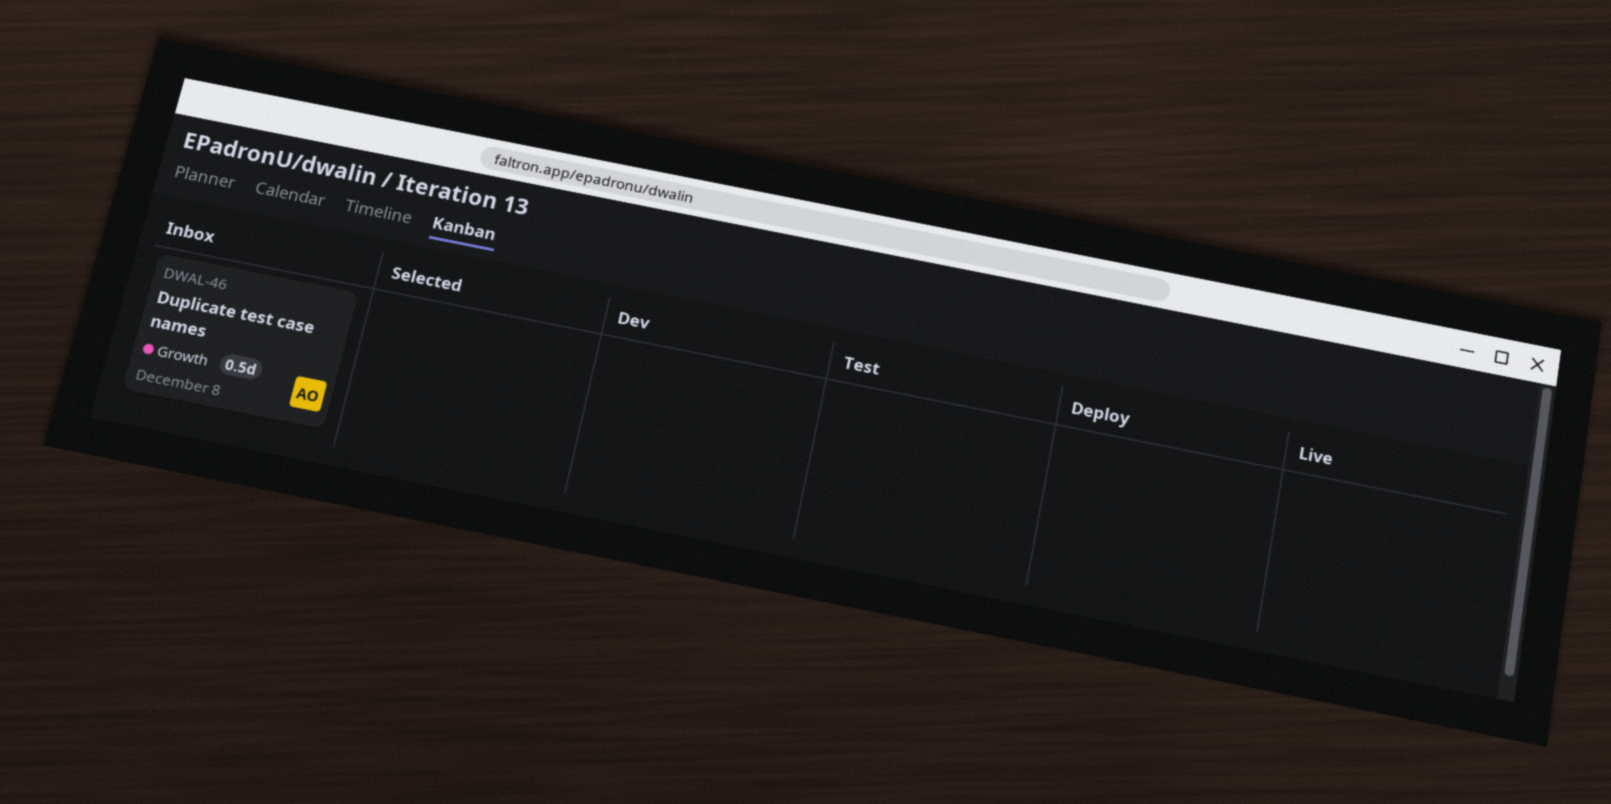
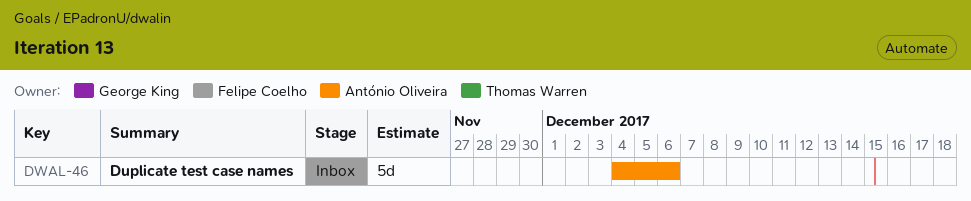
DWAL-46, estimate: 0.5d -> 5d
DWAL-46, due: Dec 8 -> Dec 6

